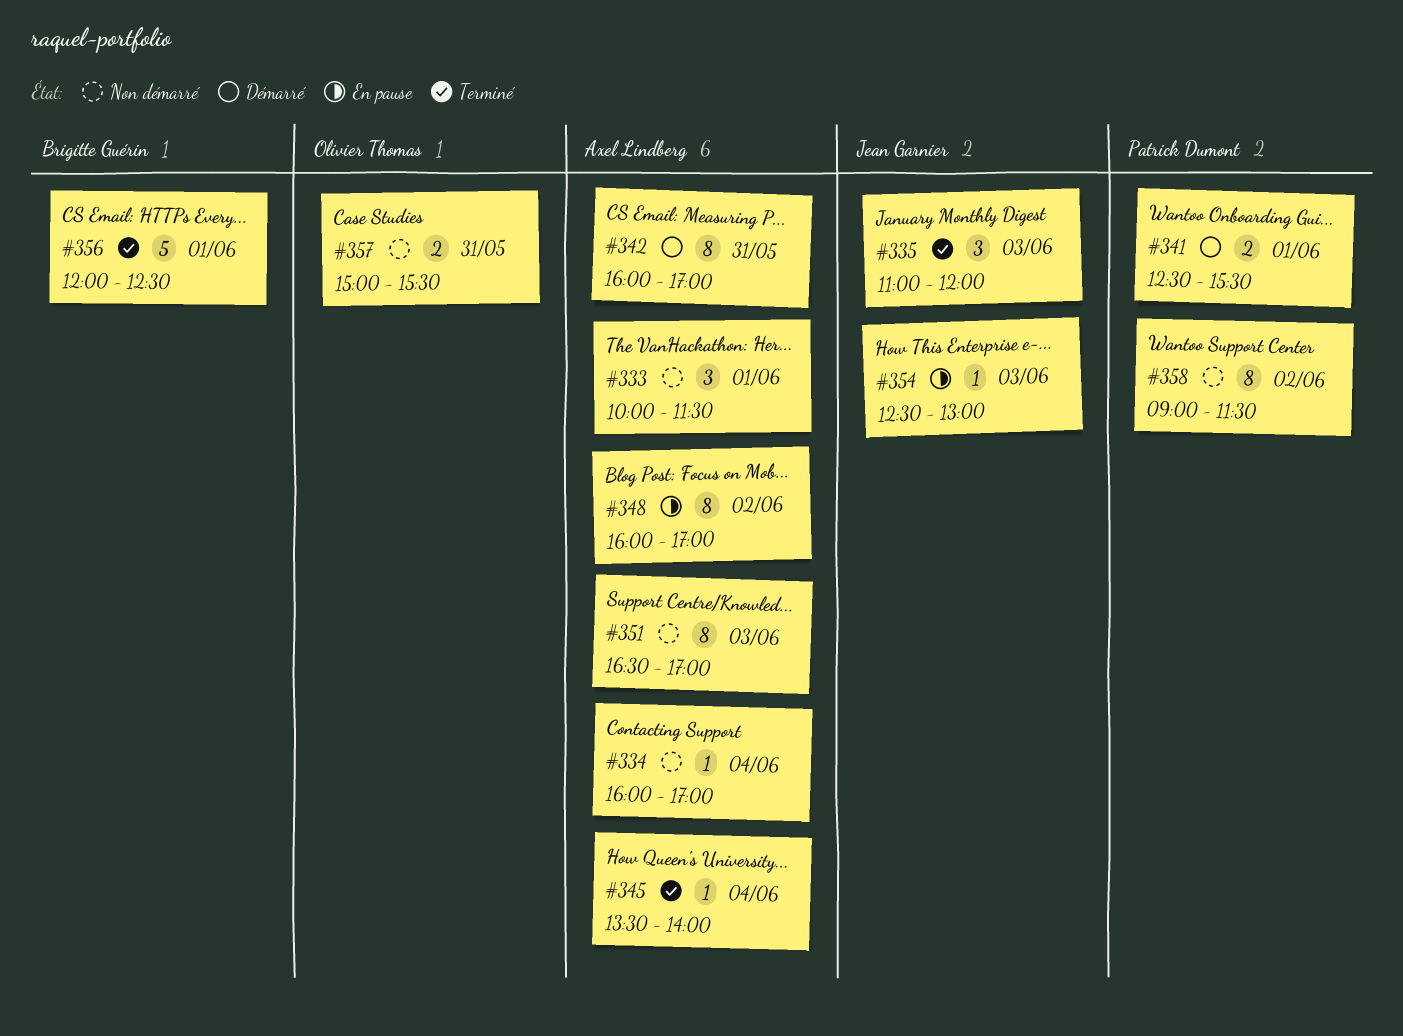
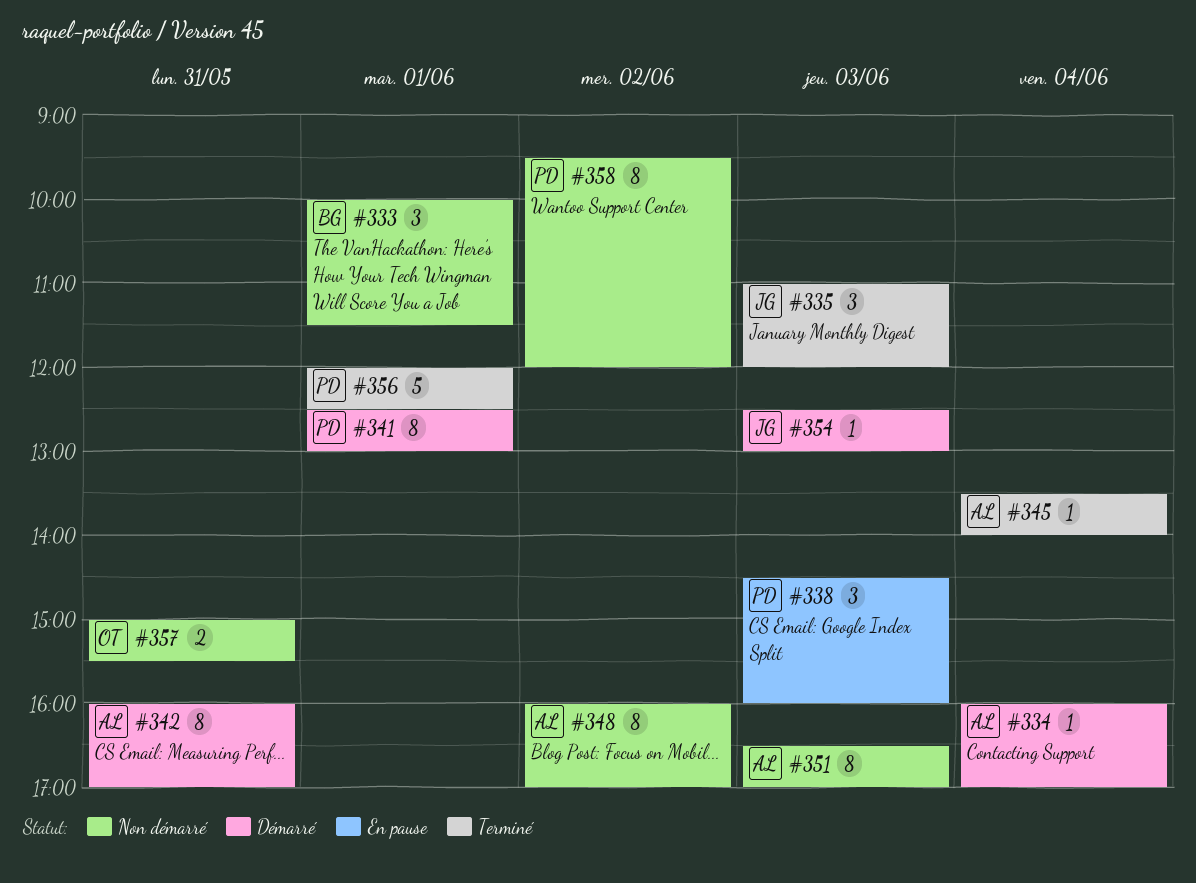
#333, owner: Axel Lindberg -> Brigitte Guérin
#334, status: Non démarré -> Démarré
#338: none -> present
#341, estimate: 2 -> 8
#341, ends: 15:30 -> 13:00
#348, status: En pause -> Non démarré
#354, status: En pause -> Démarré
#356, owner: Brigitte Guérin -> Patrick Dumont
#358, begins: 09:00 -> 09:30
#358, ends: 11:30 -> 12:00

